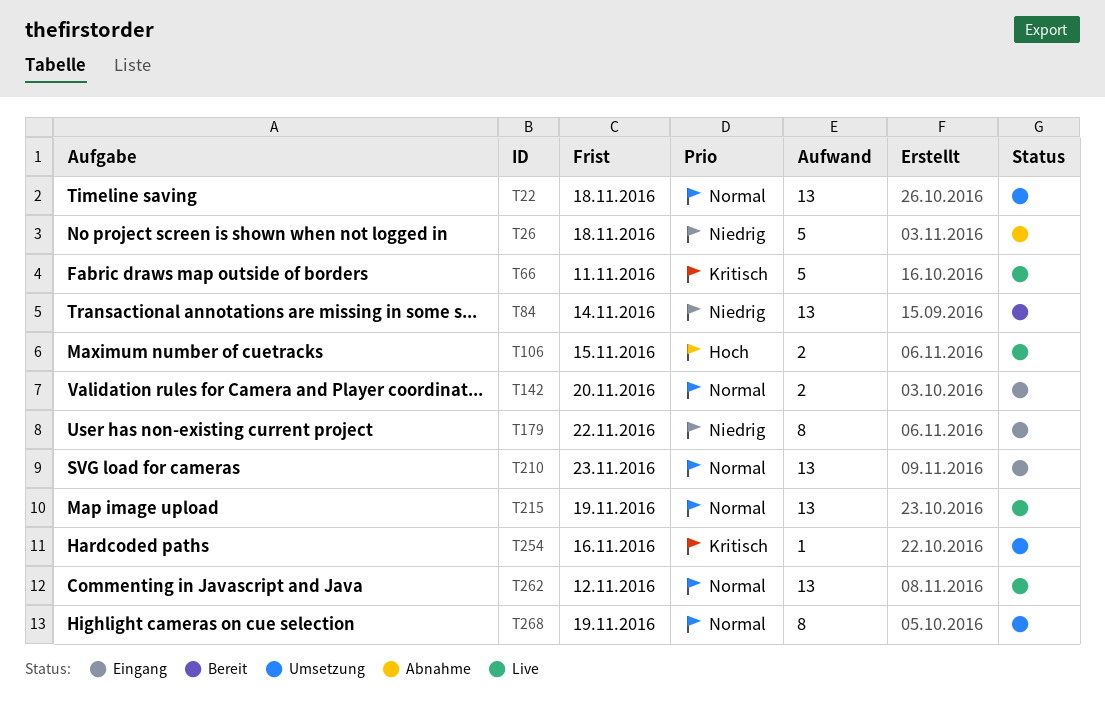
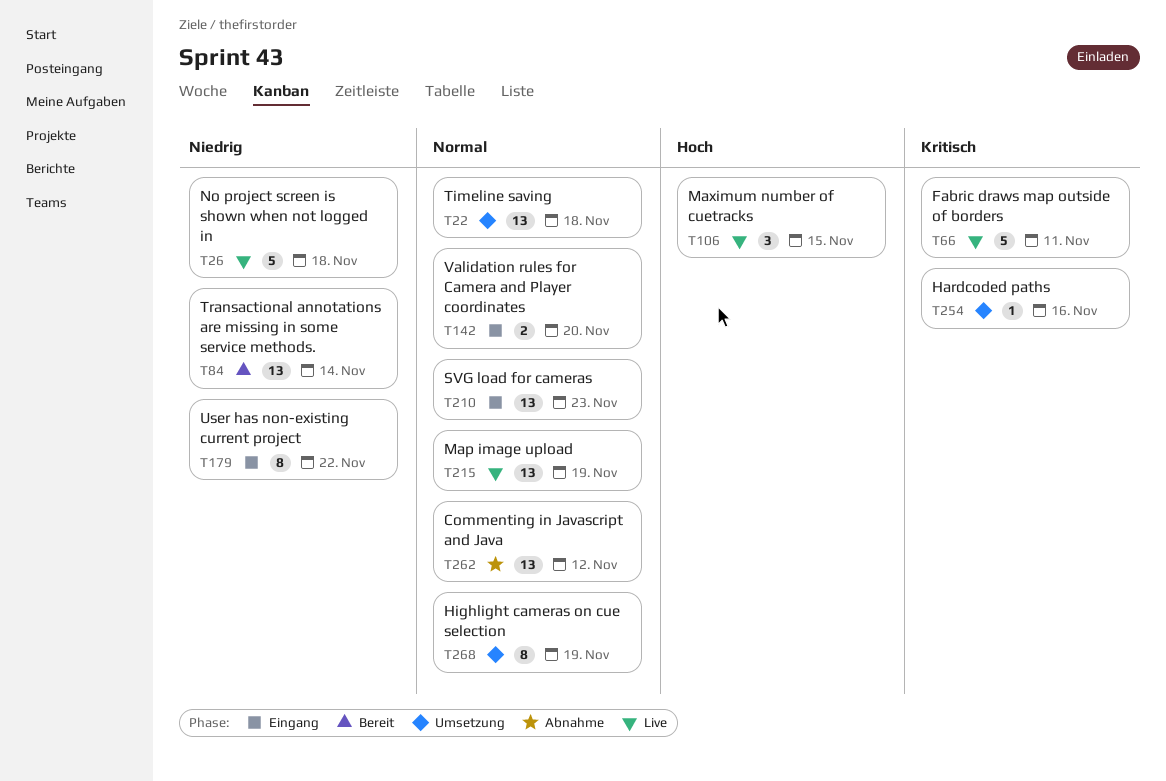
T26, status: Abnahme -> Live
T106, estimate: 2 -> 3
T262, status: Live -> Abnahme

